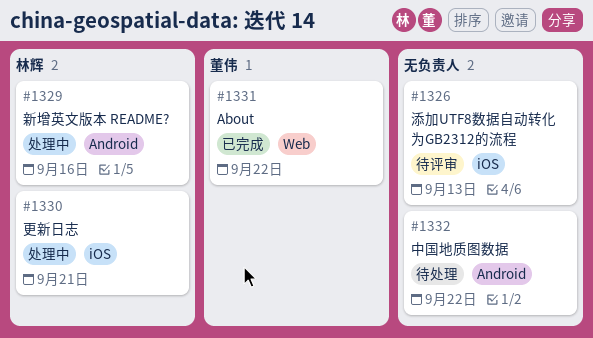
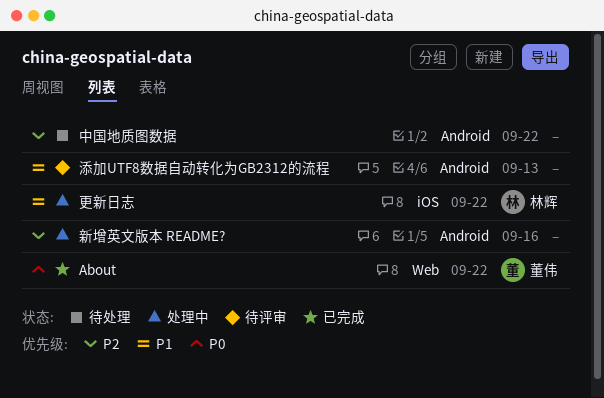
新增英文版本 README?, owner: 林辉 -> none
更新日志, due: Sep 21 -> Sep 22
添加UTF8数据自动转化为GB2312的流程, label: iOS -> Android

